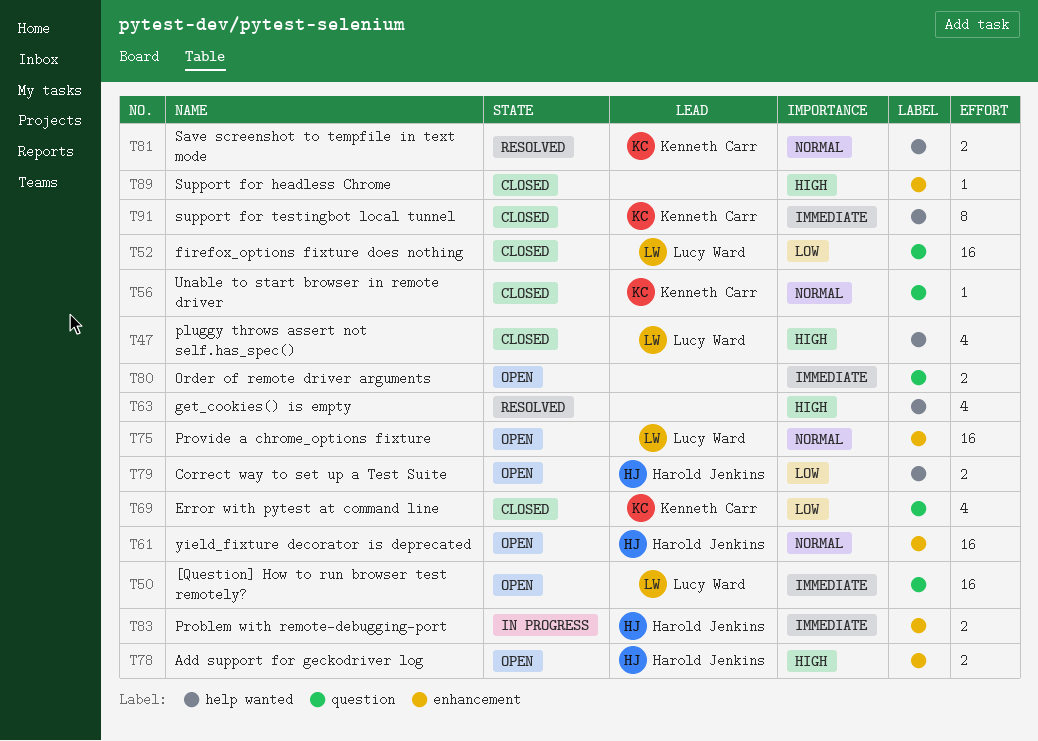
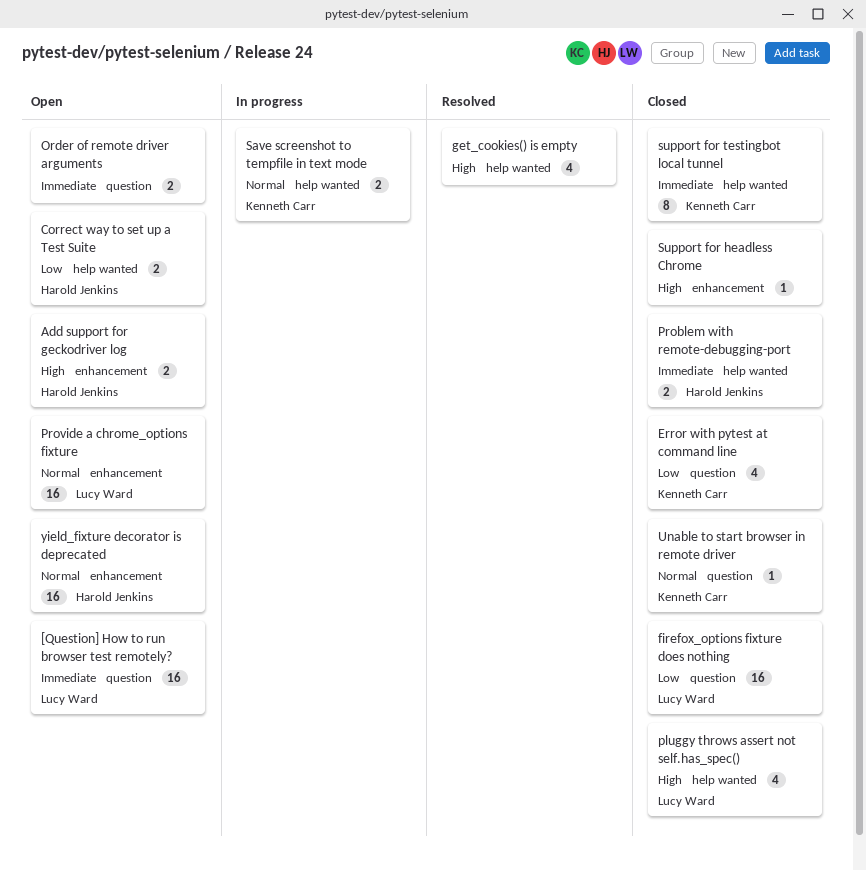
Problem with remote-debugging-port, status: In progress -> Closed
Problem with remote-debugging-port, label: enhancement -> help wanted
Save screenshot to tempfile in text mode, status: Resolved -> In progress

